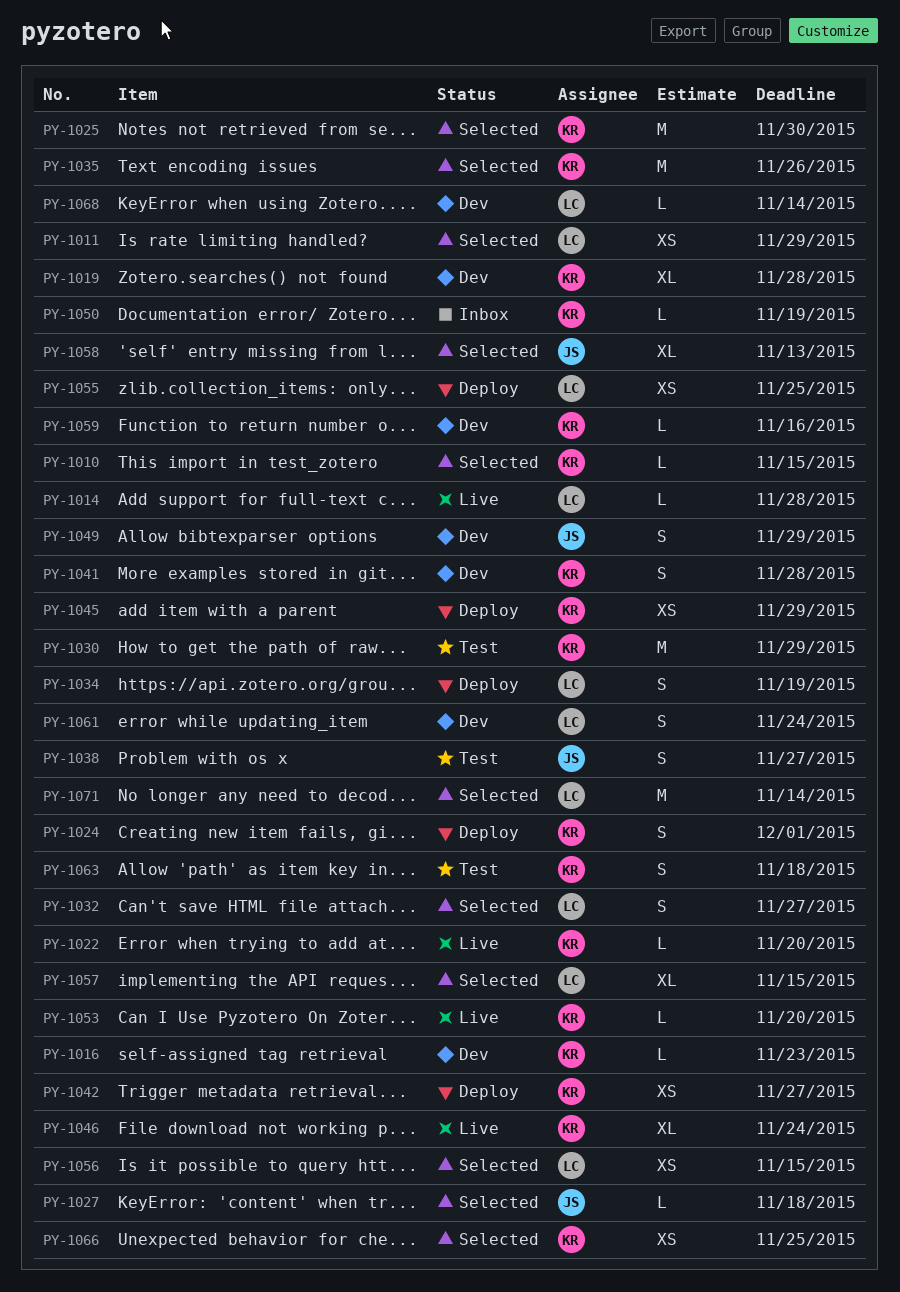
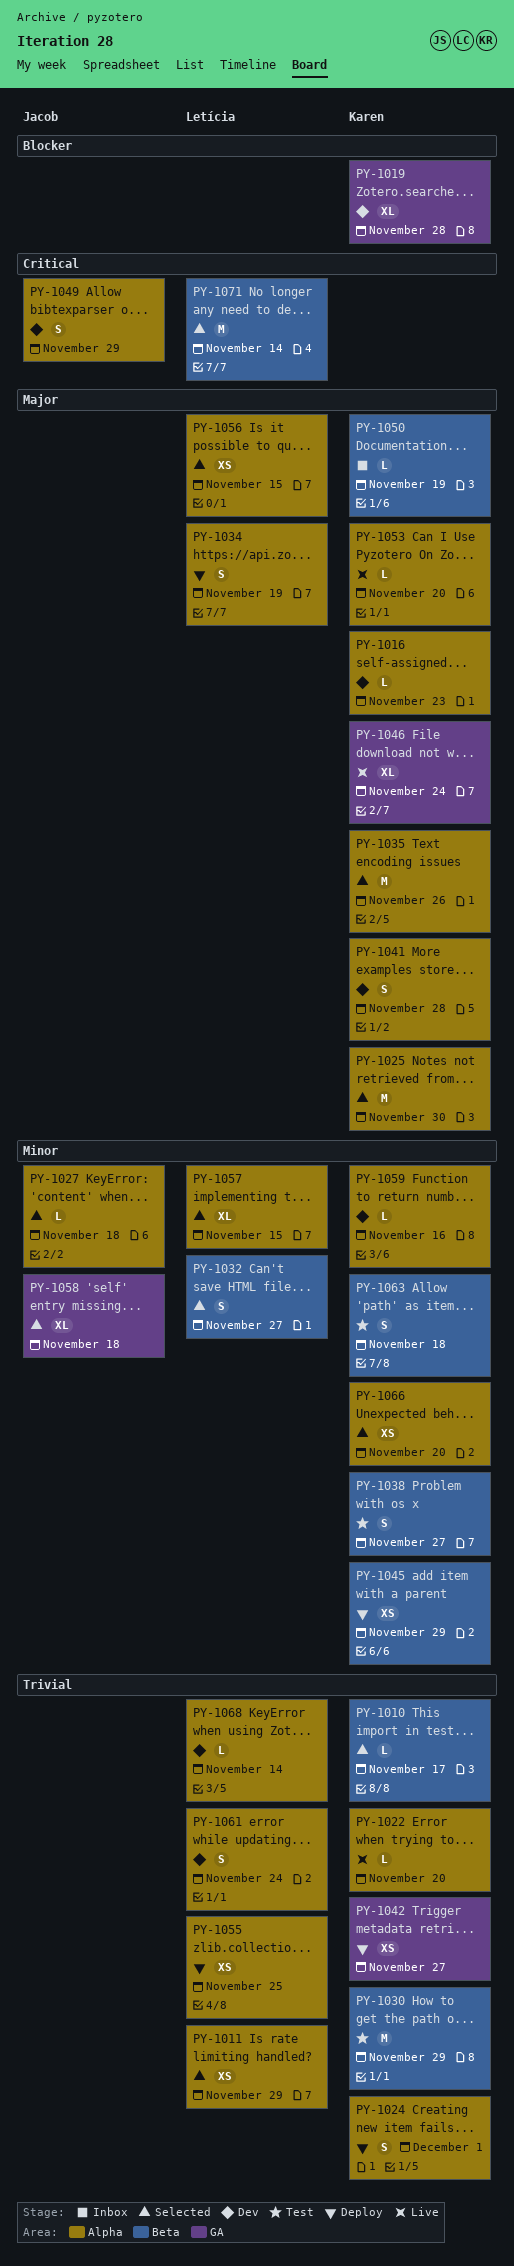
PY-1010, due: Nov 15 -> Nov 17
PY-1014: present -> none
PY-1038, owner: Jacob -> Karen
PY-1058, due: Nov 13 -> Nov 18
PY-1066, due: Nov 25 -> Nov 20

